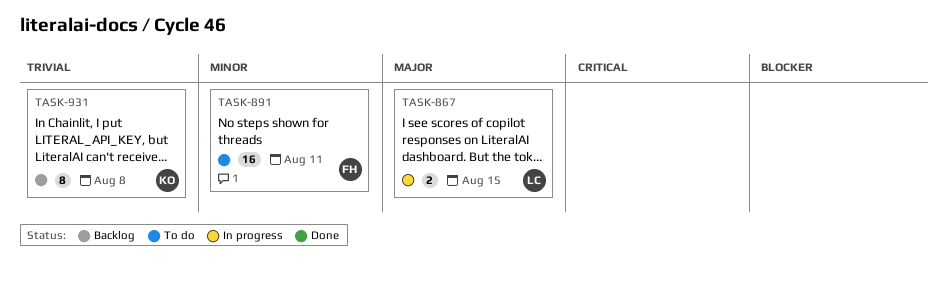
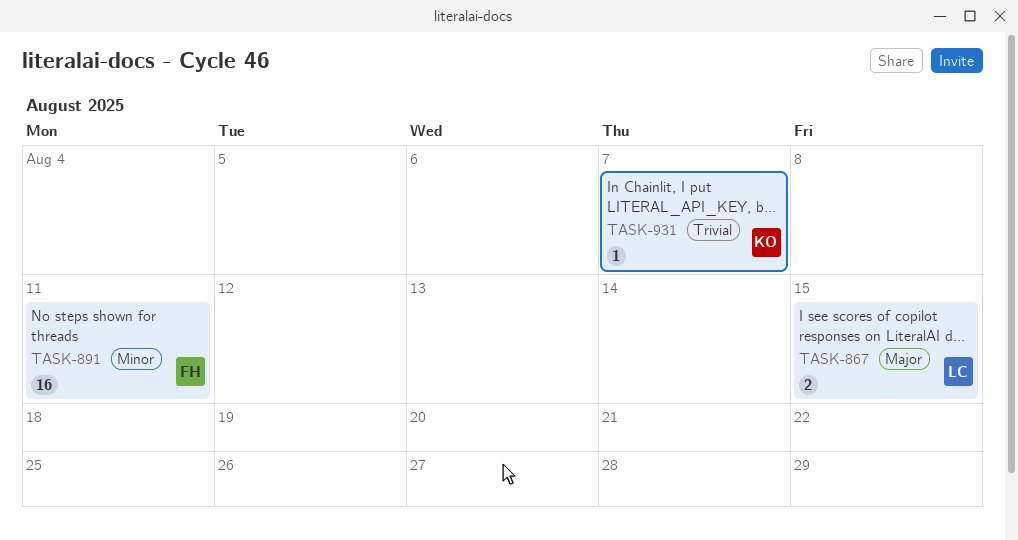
TASK-931, estimate: 8 -> 1
TASK-931, due: Aug 8 -> Aug 7

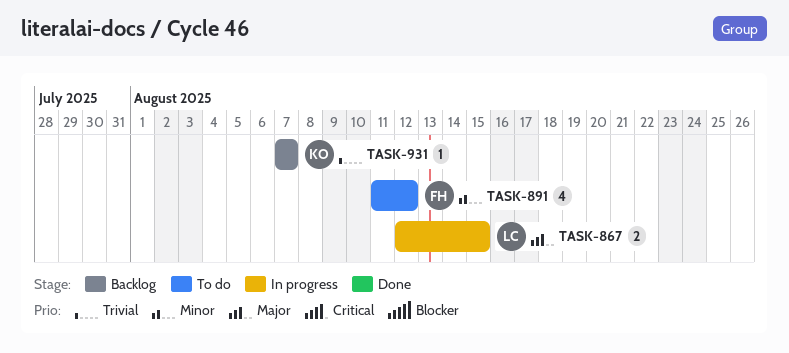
TASK-891, estimate: 16 -> 4
TASK-891, due: Aug 11 -> Aug 12

